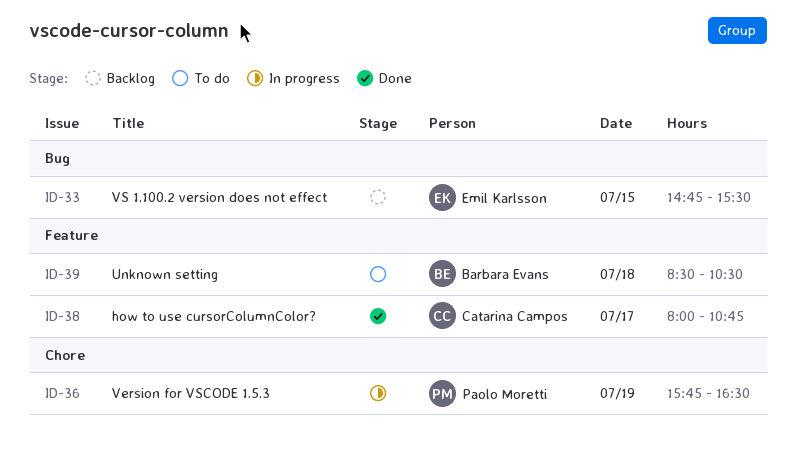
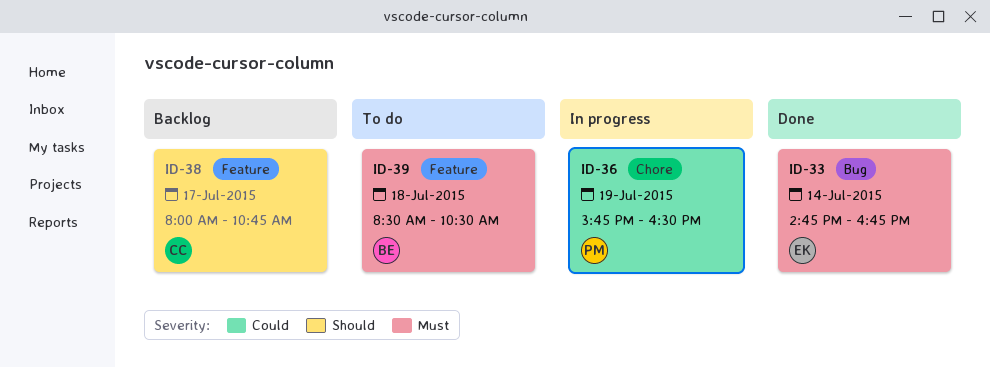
ID-33, status: Backlog -> Done
ID-33, day: Jul 15 -> Jul 14
ID-33, ends: 15:30 -> 16:45
ID-38, status: Done -> Backlog

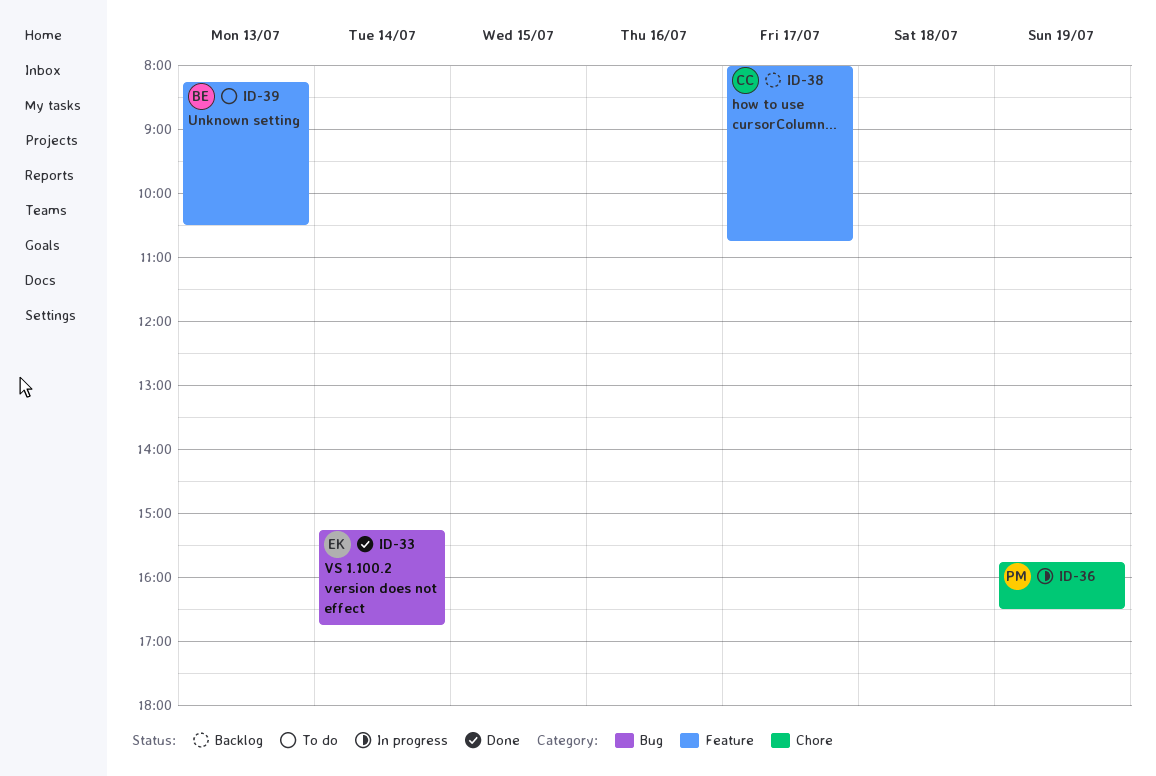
ID-33, begins: 14:45 -> 15:15
ID-39, day: Jul 18 -> Jul 13
ID-39, begins: 08:30 -> 08:15

